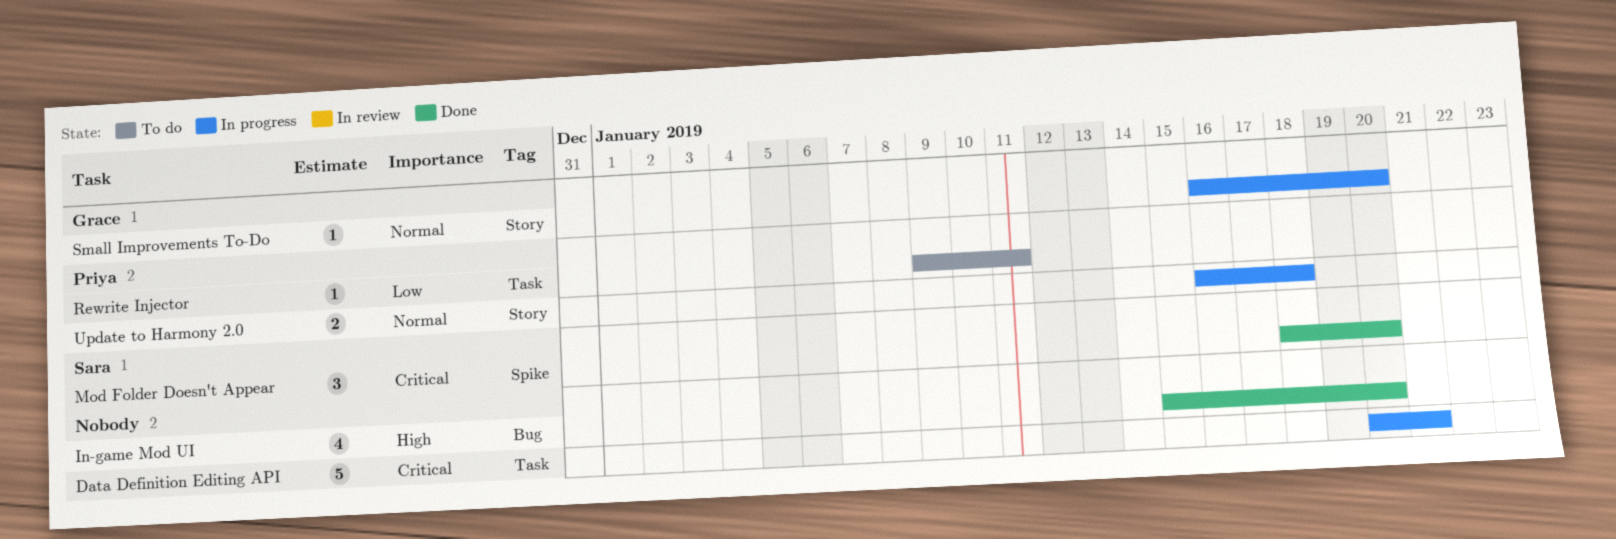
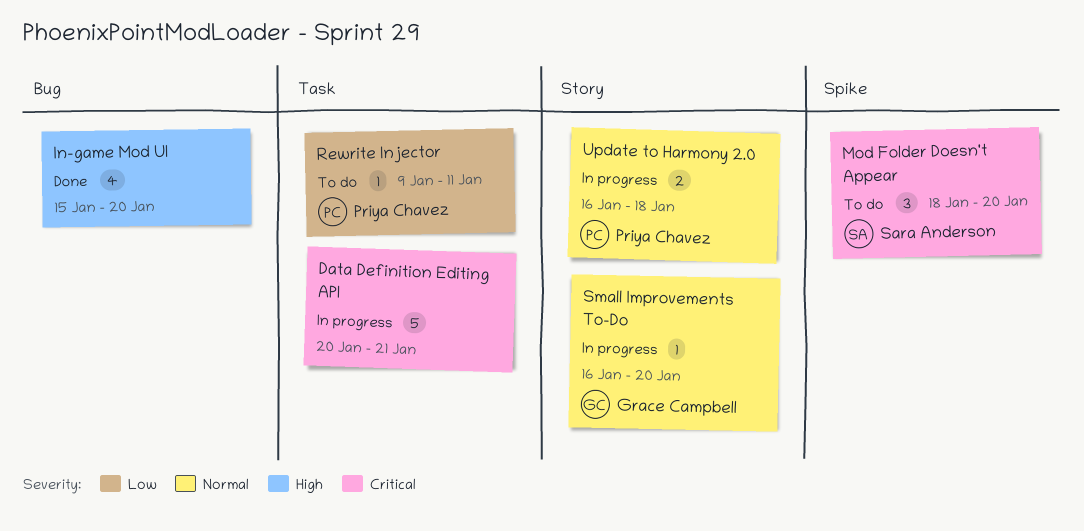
Mod Folder Doesn't Appear, status: Done -> To do

